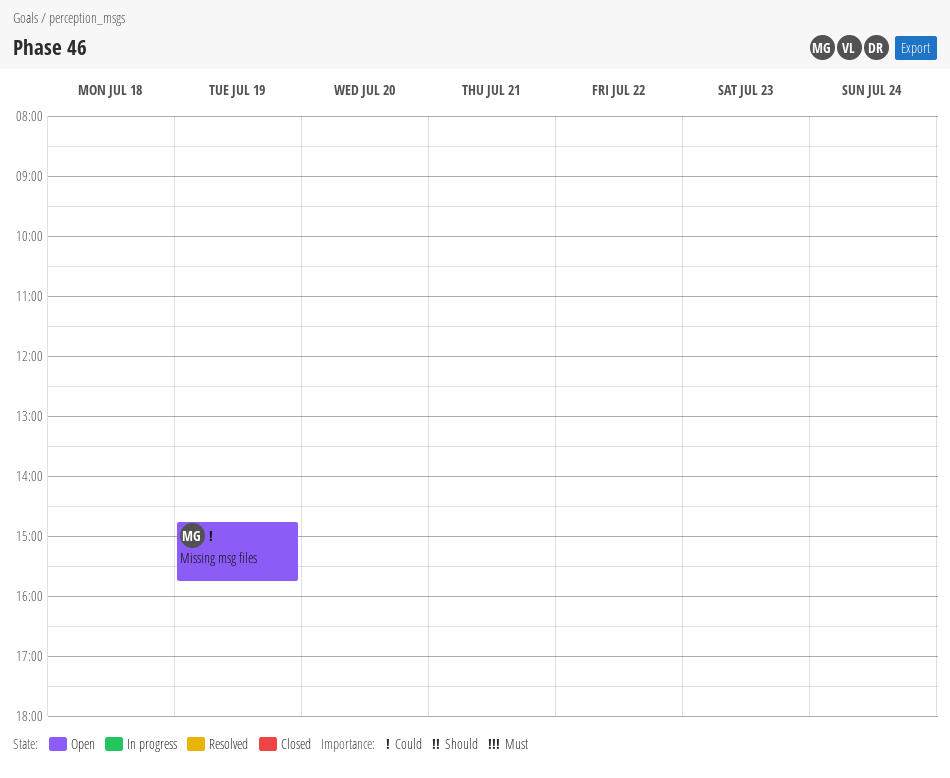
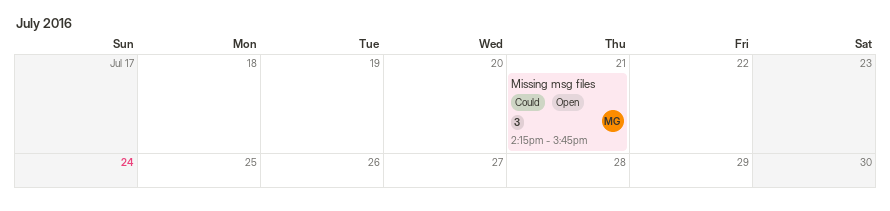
Missing msg files, day: Jul 19 -> Jul 21
Missing msg files, begins: 14:45 -> 14:15

